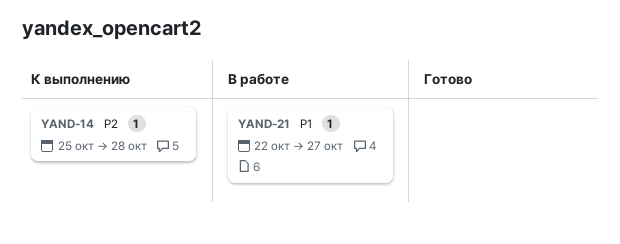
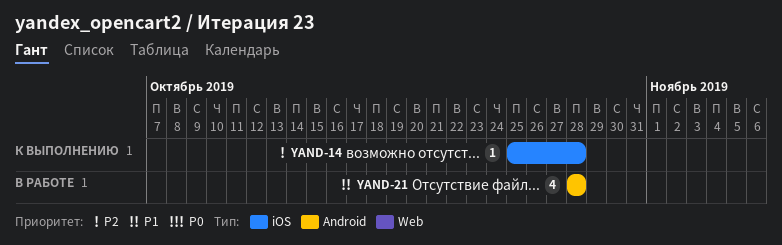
YAND-21, estimate: 1 -> 4
YAND-21, start: Oct 22 -> Oct 28
YAND-21, due: Oct 27 -> Oct 28

